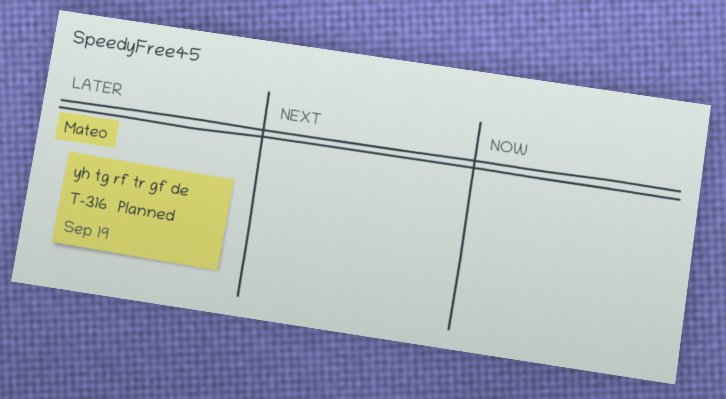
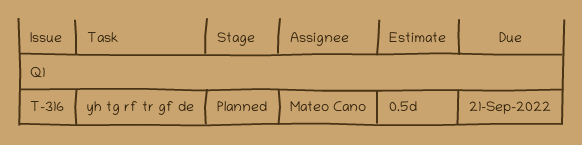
T-316, due: Sep 19 -> Sep 21

